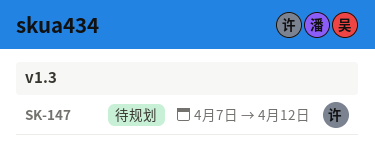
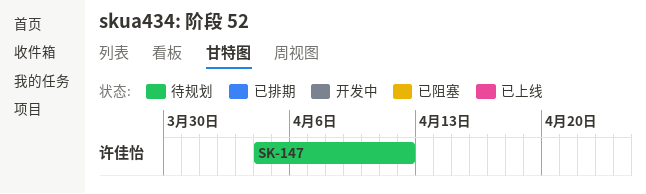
SK-147, start: Apr 7 -> Apr 4

